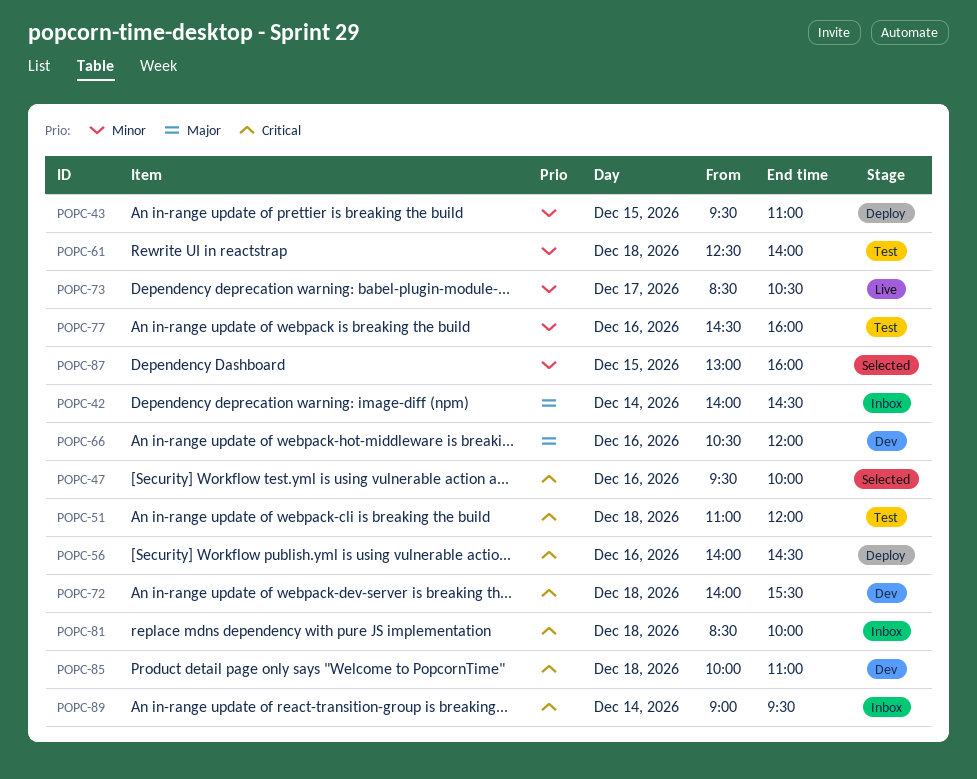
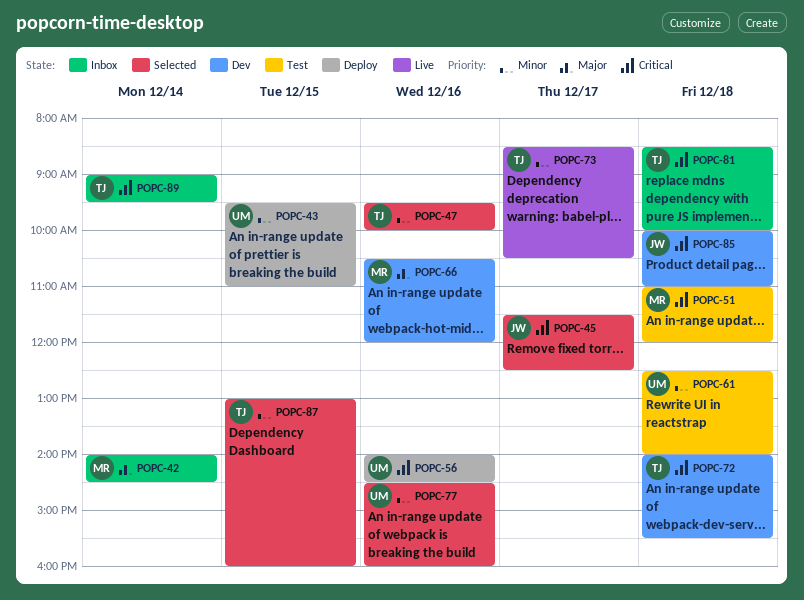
POPC-45: none -> present
POPC-47, priority: Critical -> Minor
POPC-77, status: Test -> Selected

